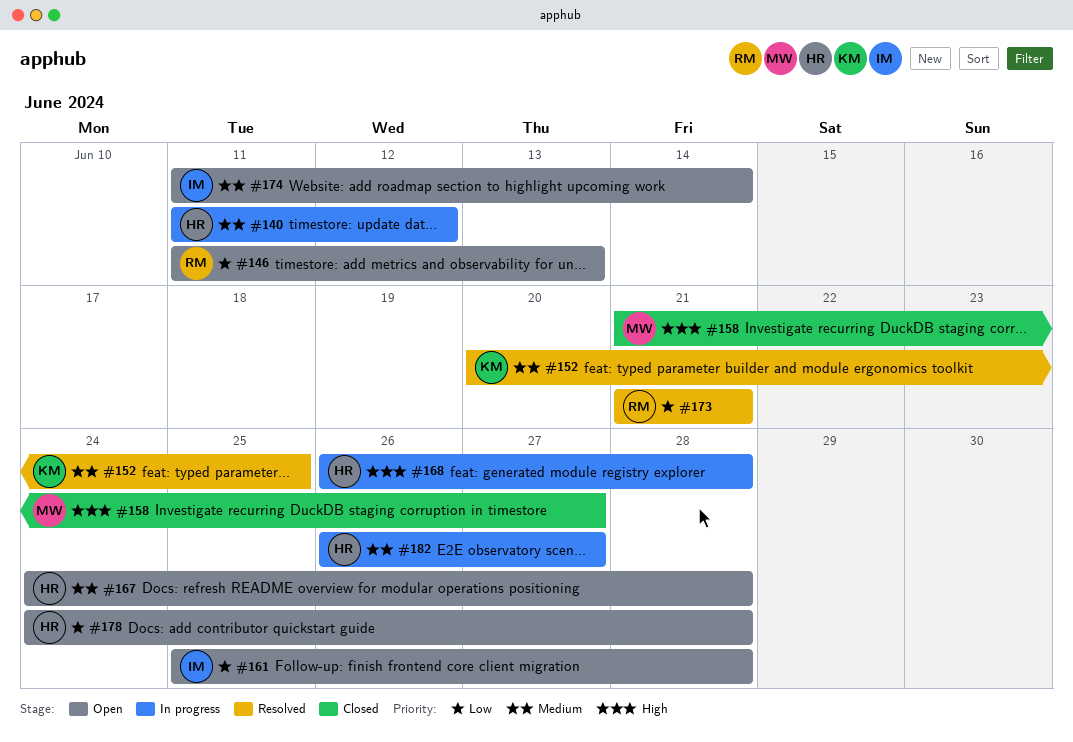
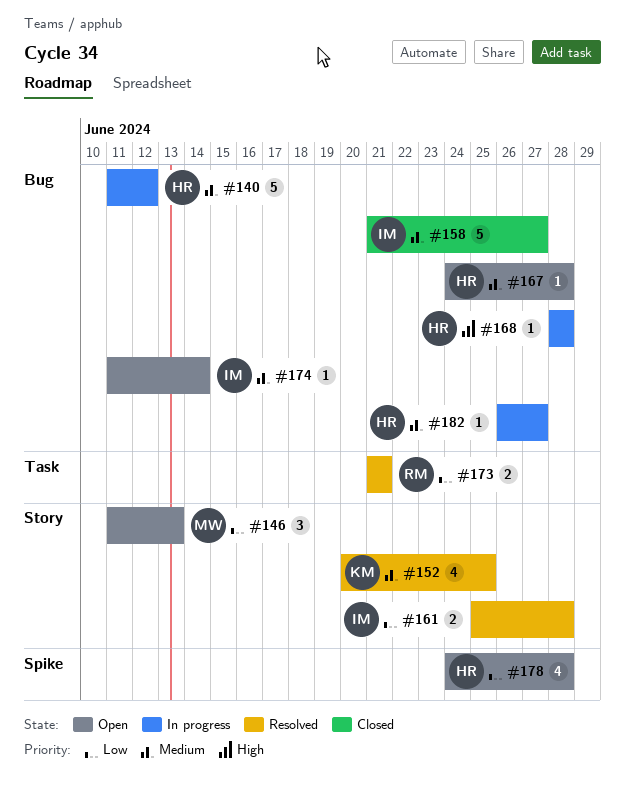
#146, owner: RM -> MW
#158, owner: MW -> IM
#158, priority: High -> Medium
#161, status: Open -> Resolved
#168, start: Jun 26 -> Jun 28

